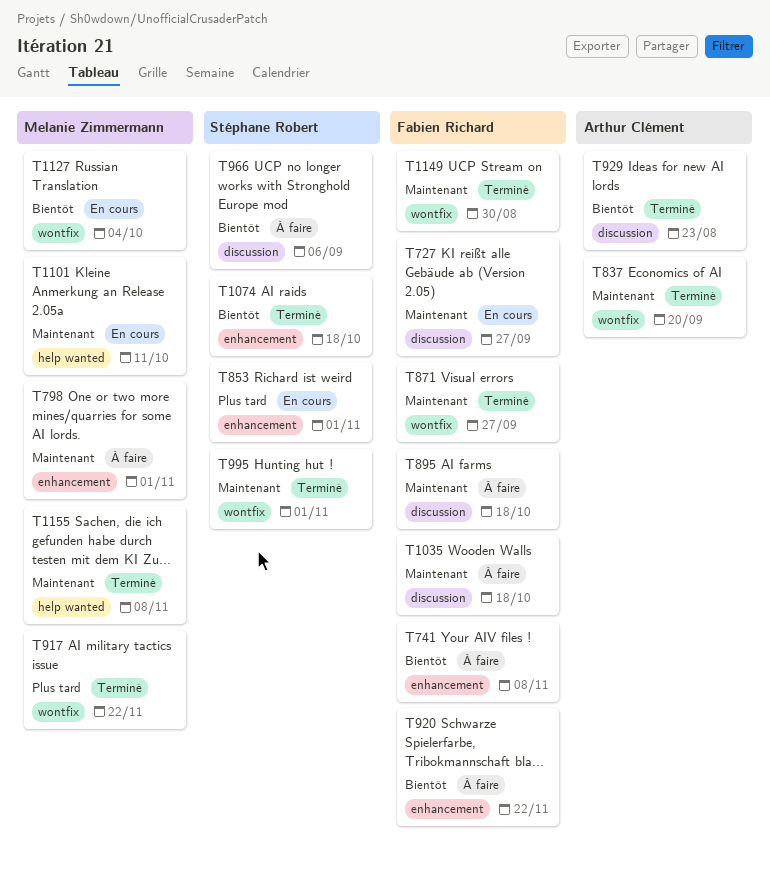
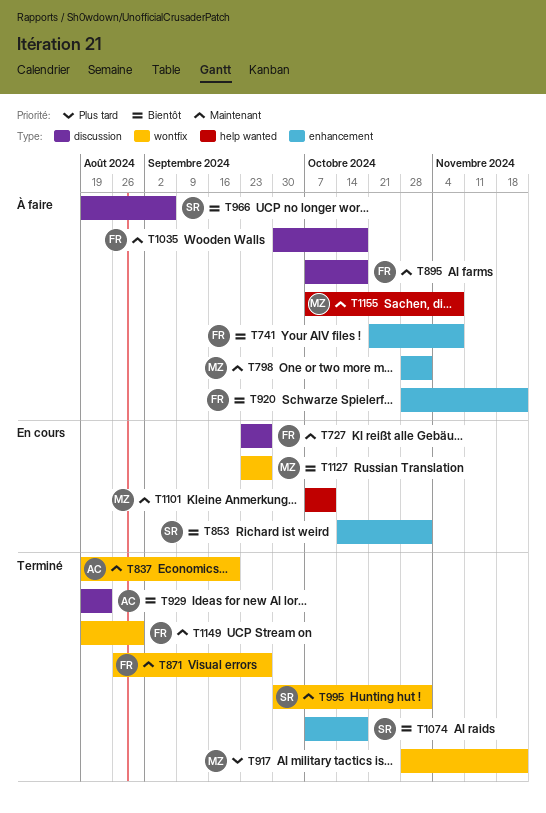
T853, priority: Plus tard -> Bientôt
T1127, due: Oct 4 -> Sep 27
T1155, status: Terminé -> À faire

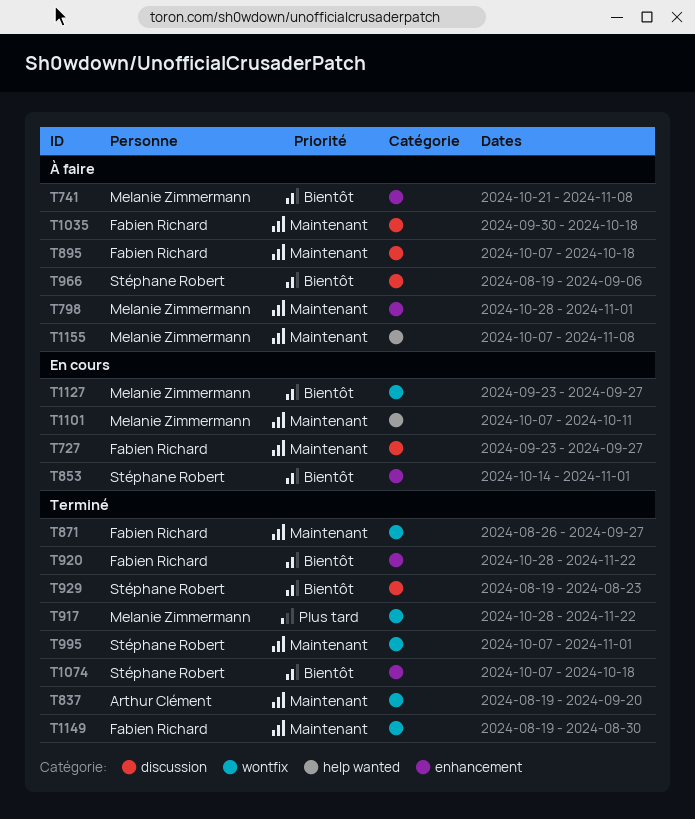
T741, owner: Fabien Richard -> Melanie Zimmermann
T920, status: À faire -> Terminé
T929, owner: Arthur Clément -> Stéphane Robert
T995, start: Sep 30 -> Oct 7

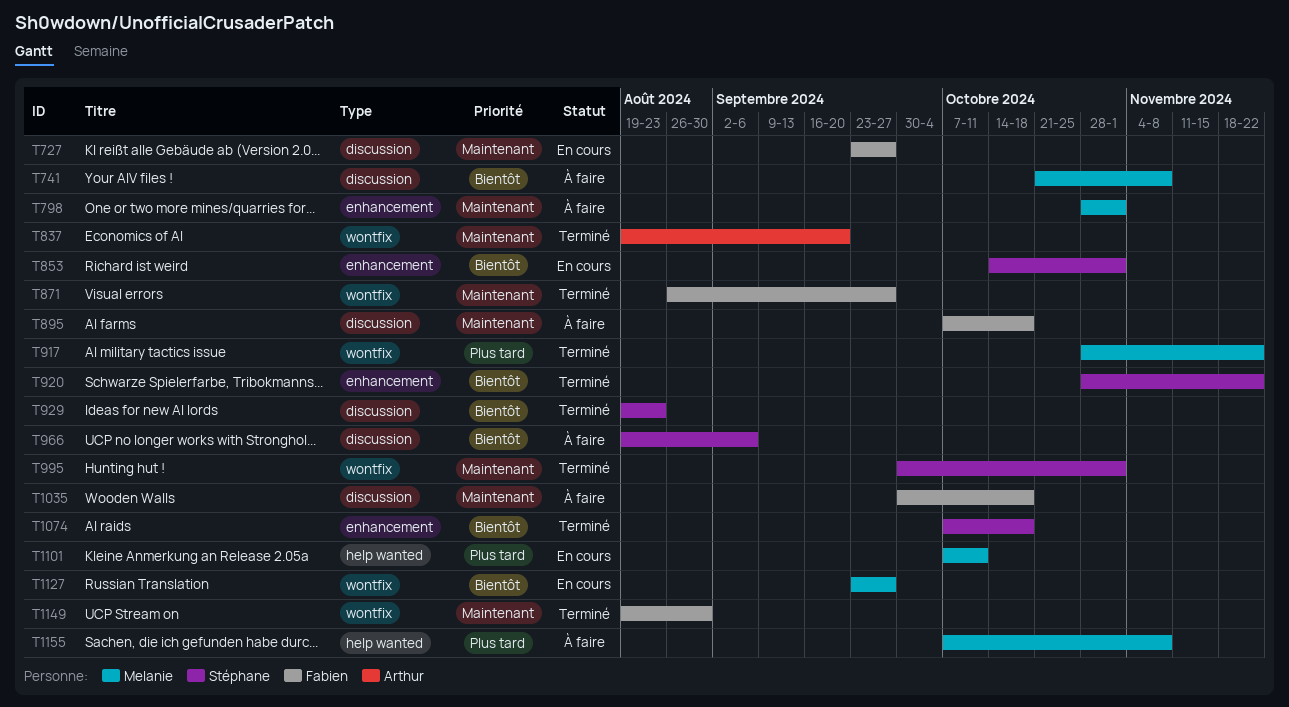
T741, label: enhancement -> discussion
T920, owner: Fabien Richard -> Stéphane Robert
T995, start: Oct 7 -> Sep 30
T1101, priority: Maintenant -> Plus tard
T1155, priority: Maintenant -> Plus tard

